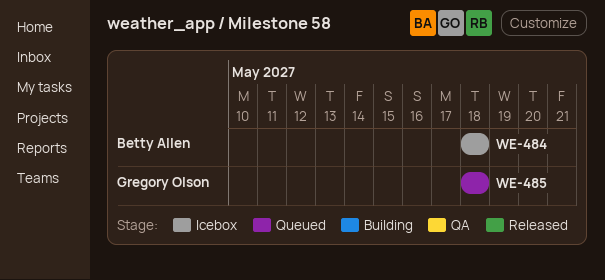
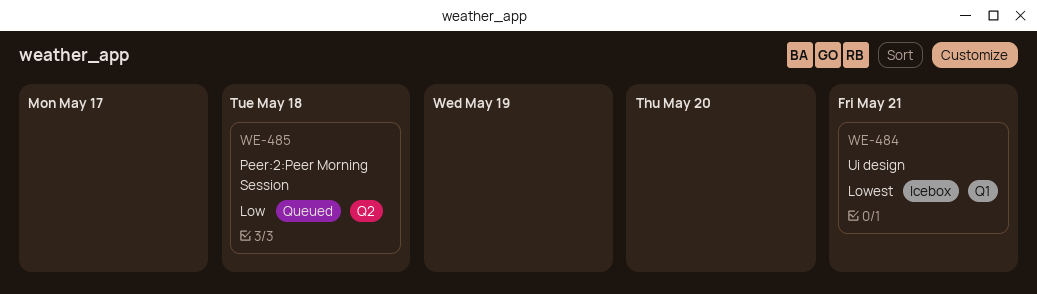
WE-484, due: May 18 -> May 21

